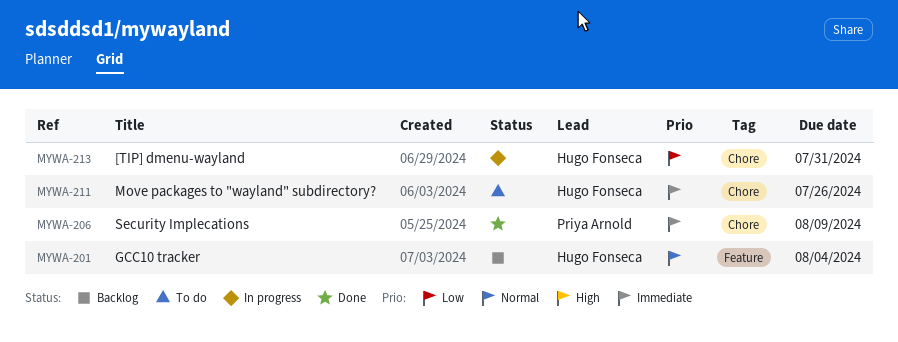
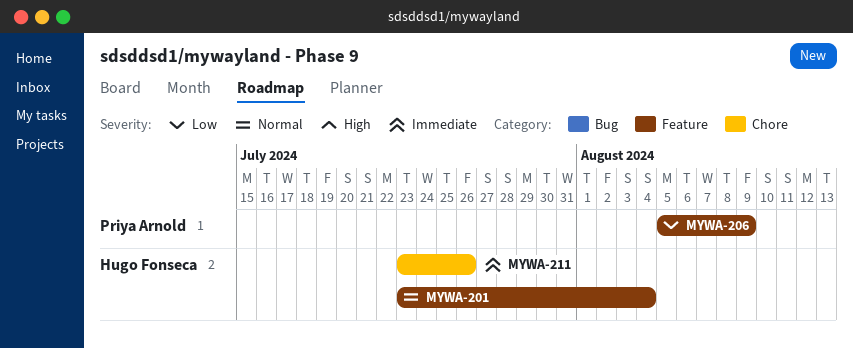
MYWA-206, priority: Immediate -> Low
MYWA-206, label: Chore -> Feature
MYWA-213: present -> none

